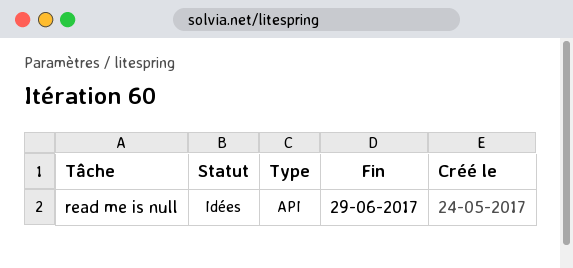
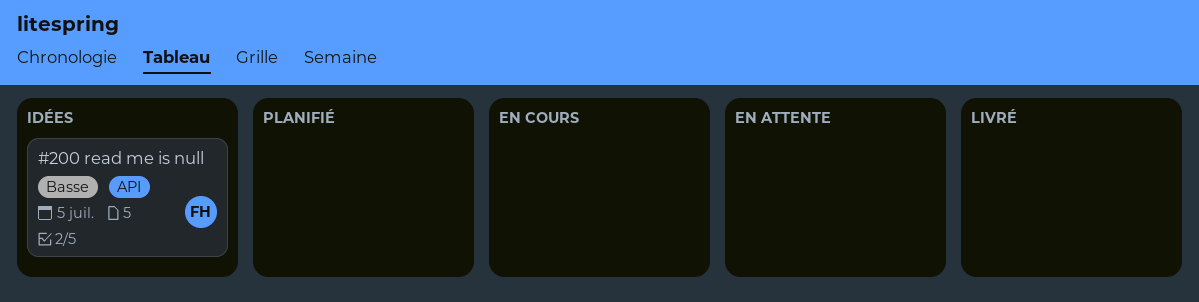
read me is null, due: Jun 29 -> Jul 5

